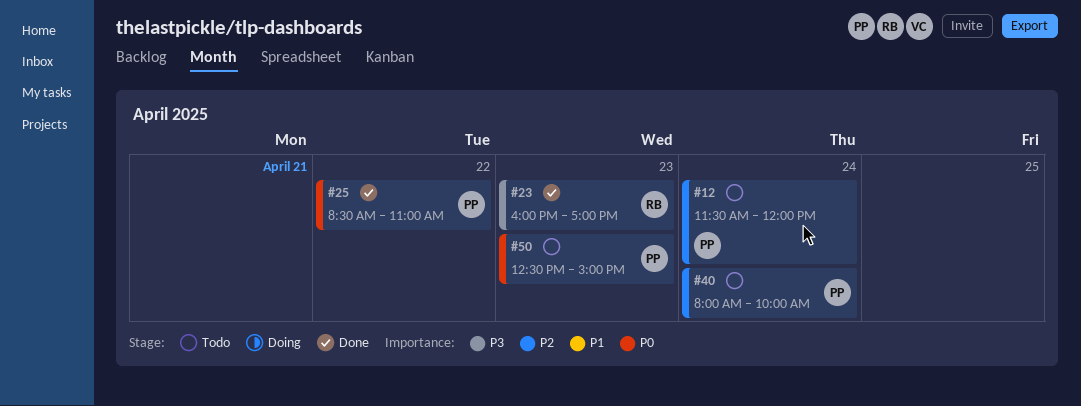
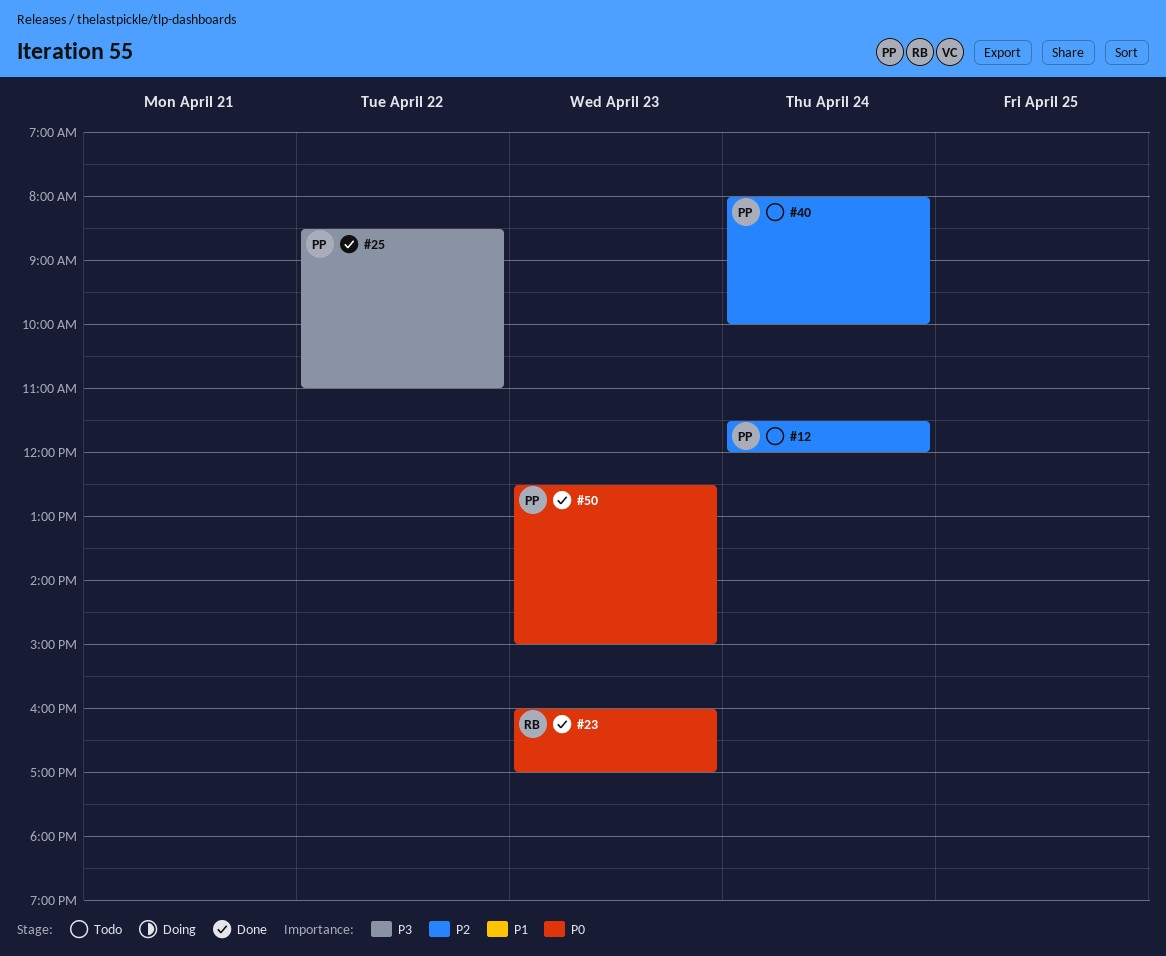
#23, priority: P3 -> P0
#25, priority: P0 -> P3
#50, status: Todo -> Done

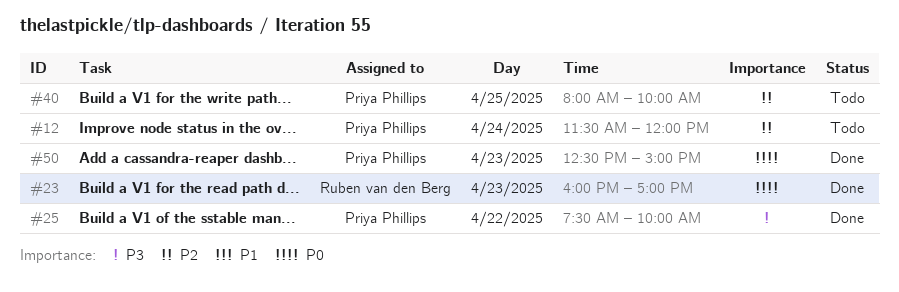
#25, begins: 08:30 -> 07:30
#25, ends: 11:00 -> 10:00
#40, day: Apr 24 -> Apr 25

